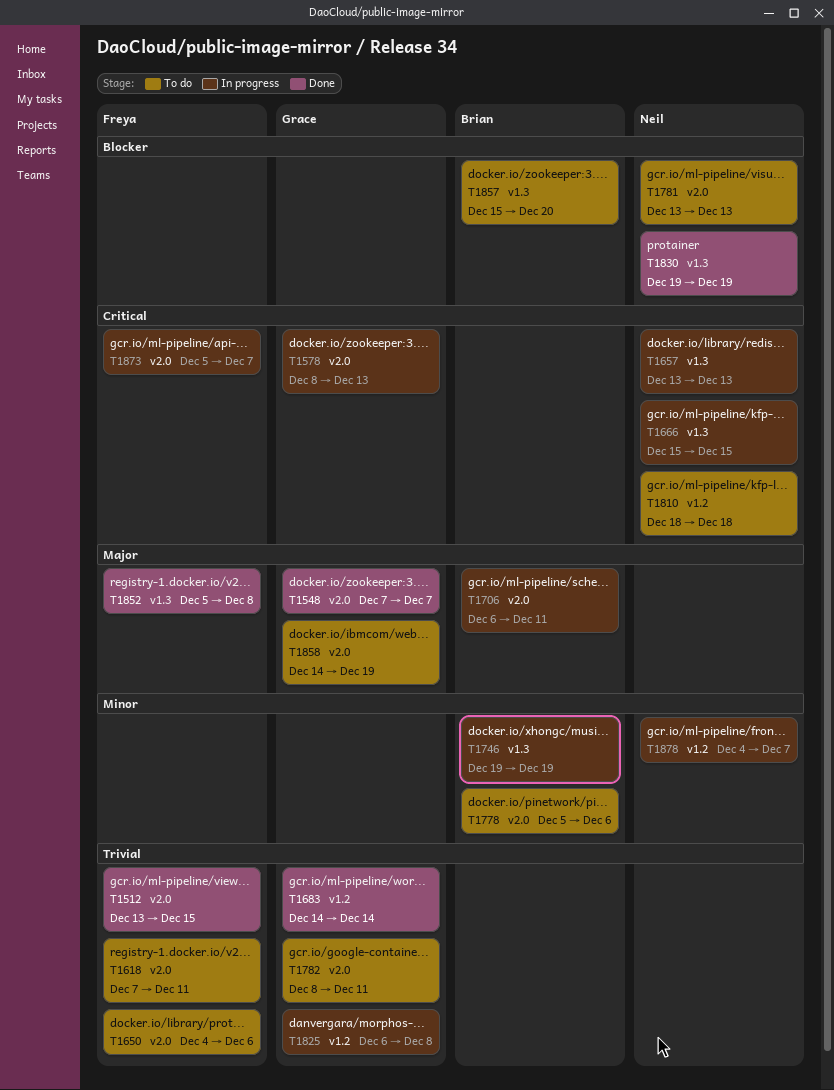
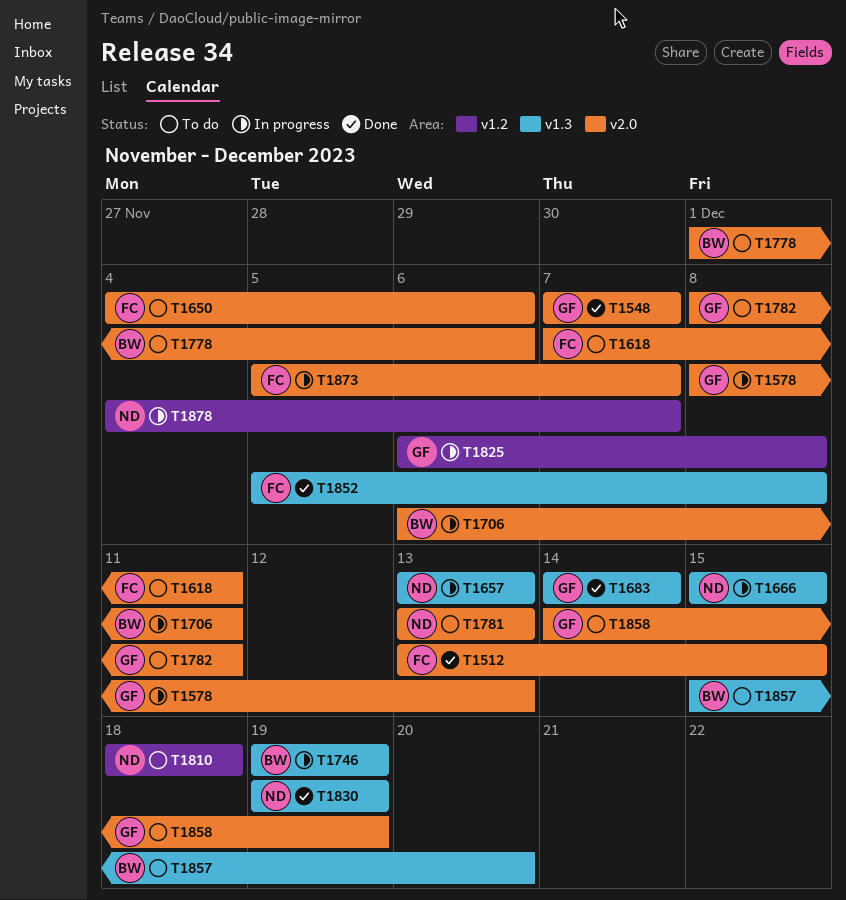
T1683, label: v1.2 -> v1.3
T1778, start: Dec 5 -> Dec 1

